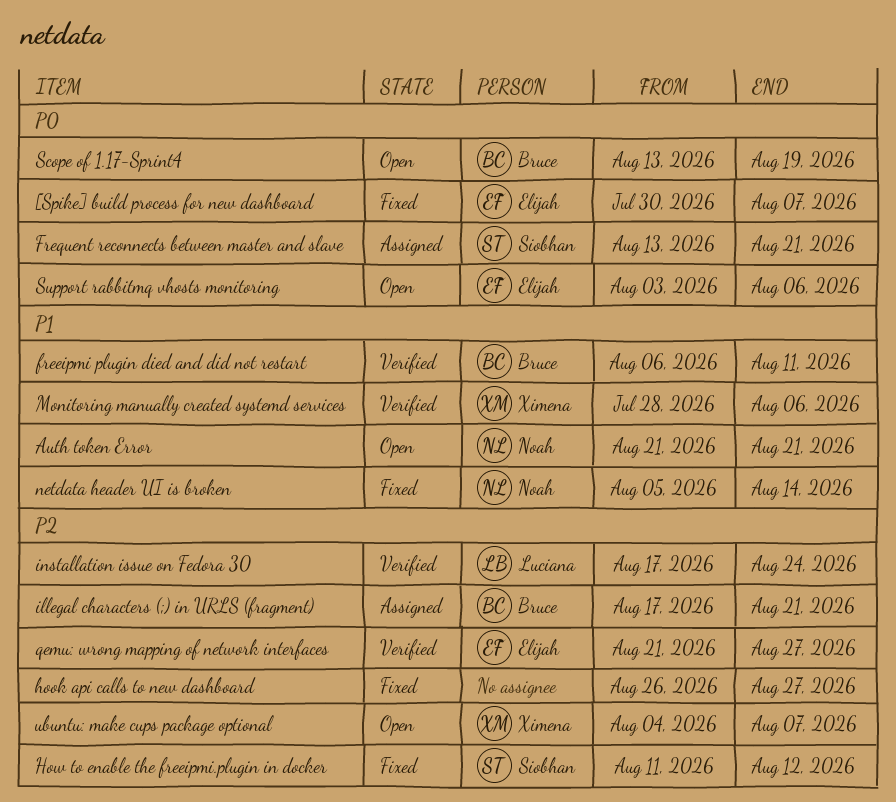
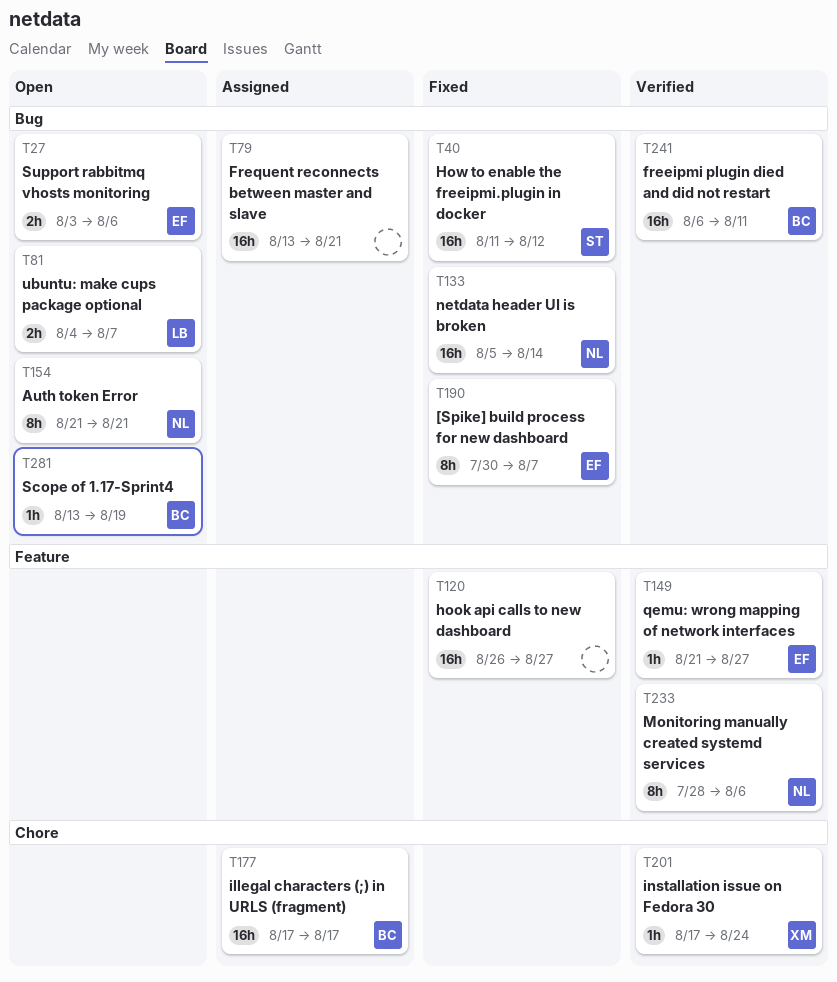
Frequent reconnects between master and slave, owner: Siobhan -> none
illegal characters (;) in URLS (fragment), due: Aug 21 -> Aug 17
installation issue on Fedora 30, owner: Luciana -> Ximena
Monitoring manually created systemd services, owner: Ximena -> Noah
ubuntu: make cups package optional, owner: Ximena -> Luciana

